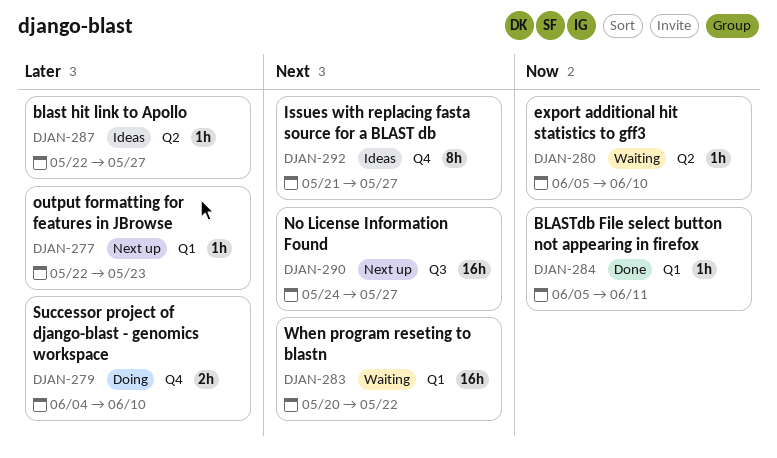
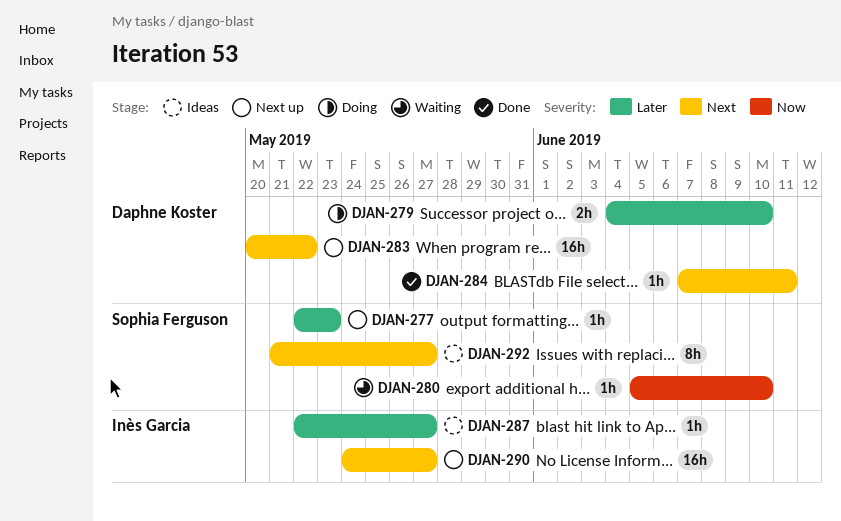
DJAN-283, status: Waiting -> Next up
DJAN-284, priority: Now -> Next
DJAN-284, start: Jun 5 -> Jun 7

